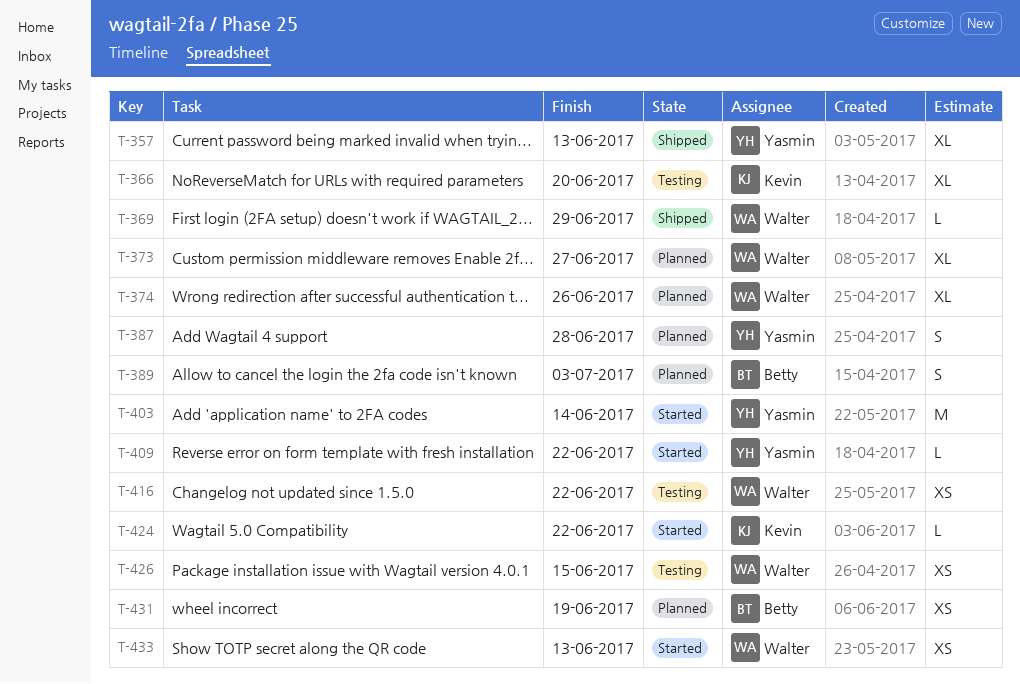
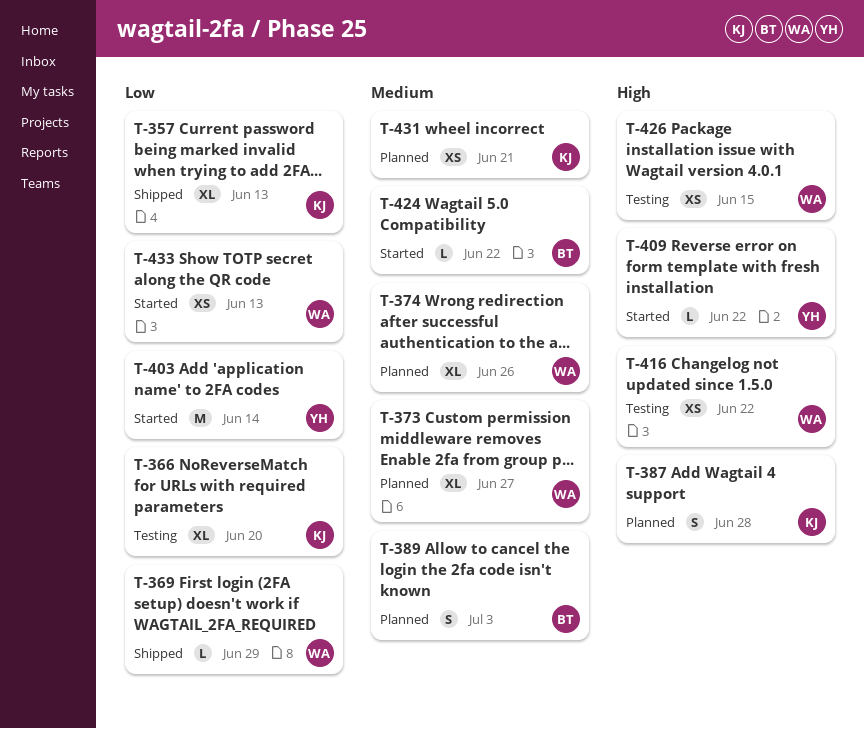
T-357, owner: Yasmin -> Kevin
T-387, owner: Yasmin -> Kevin
T-424, owner: Kevin -> Betty
T-431, owner: Betty -> Kevin
T-431, due: Jun 19 -> Jun 21

